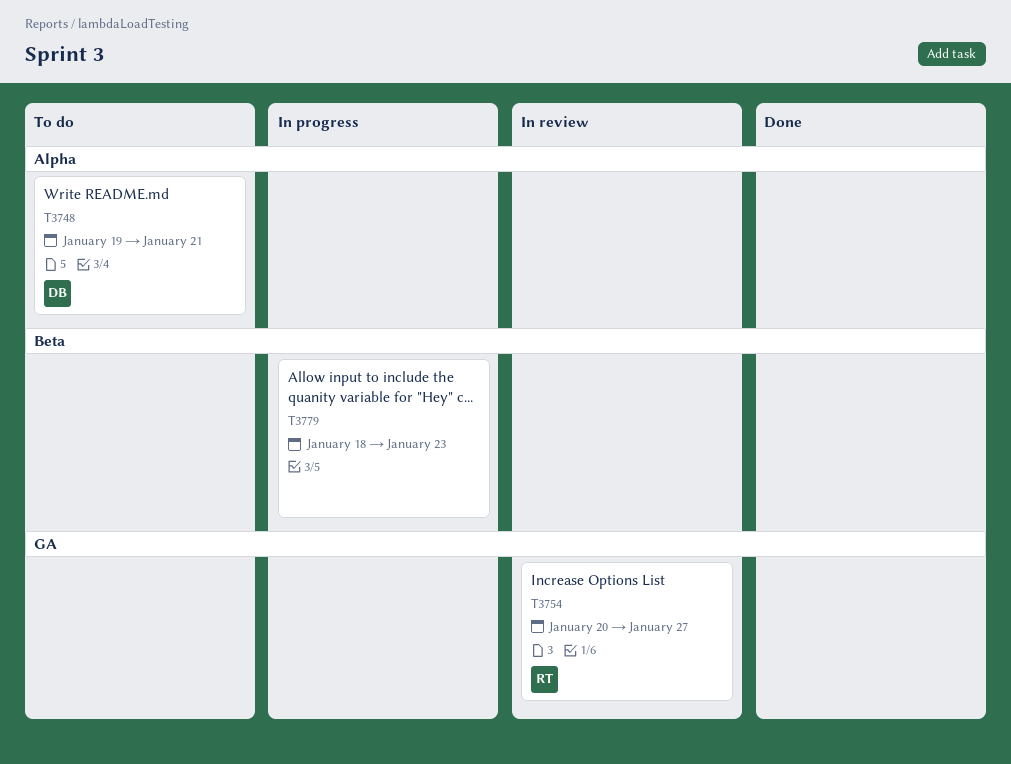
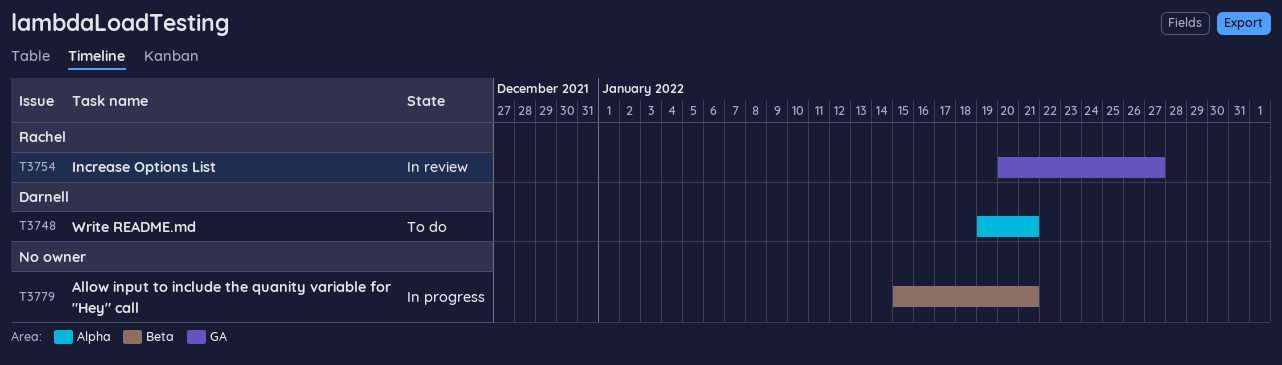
T3779, start: Jan 18 -> Jan 15
T3779, due: Jan 23 -> Jan 21

